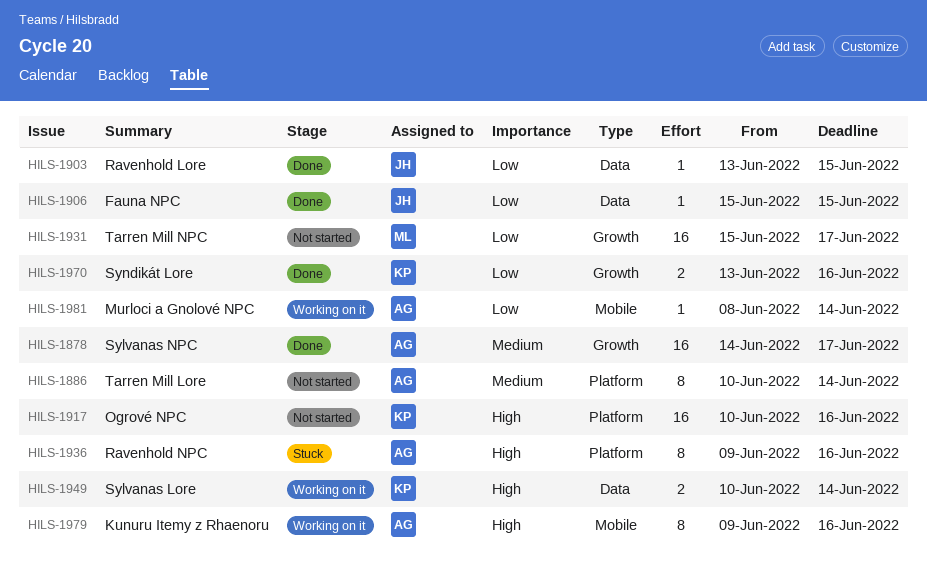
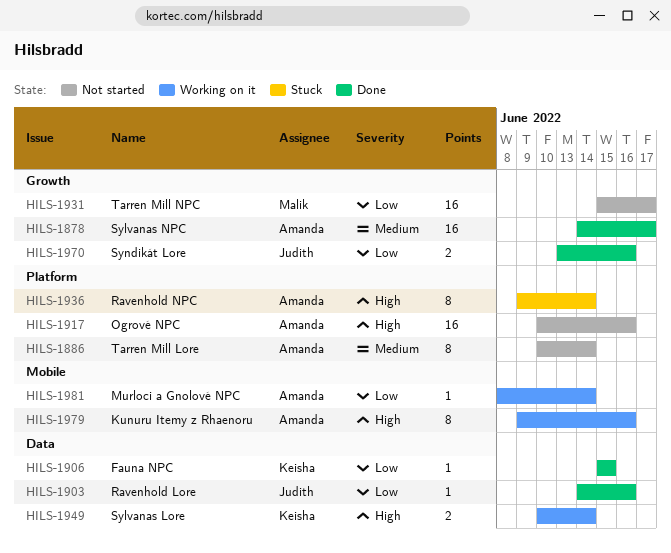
HILS-1903, start: Jun 13 -> Jun 14
HILS-1903, due: Jun 15 -> Jun 16
HILS-1906, owner: Judith -> Keisha
HILS-1917, owner: Keisha -> Amanda
HILS-1936, due: Jun 16 -> Jun 14
HILS-1970, owner: Keisha -> Judith

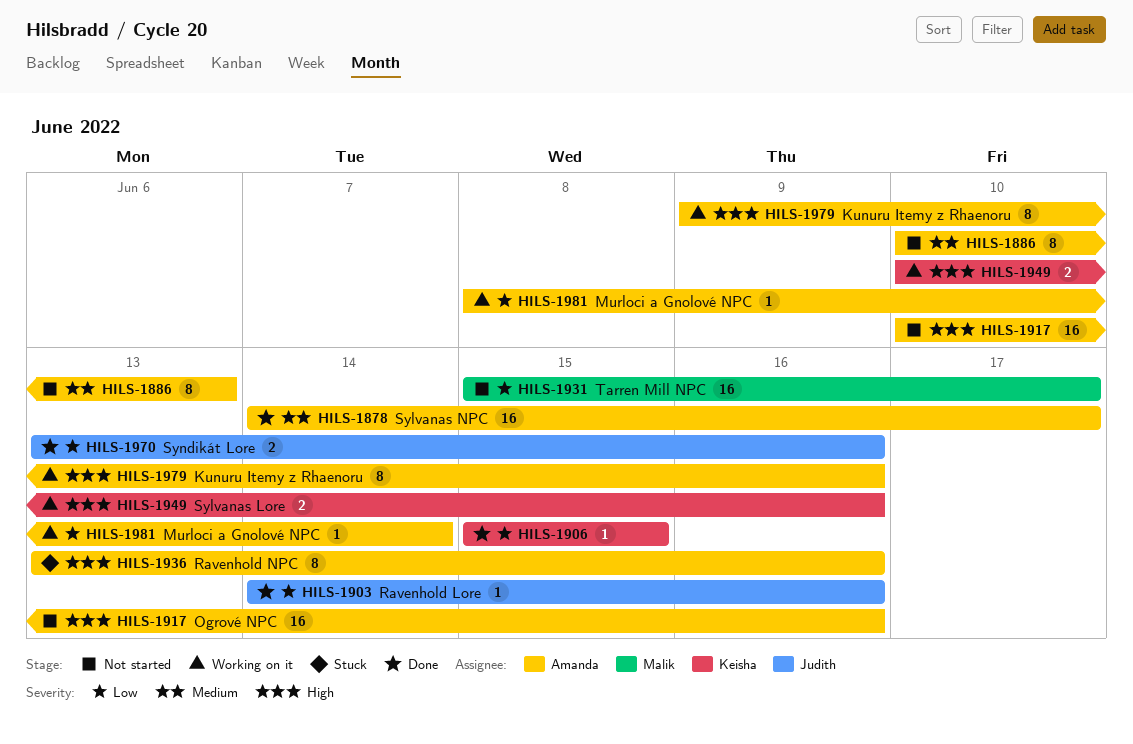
HILS-1886, due: Jun 14 -> Jun 13
HILS-1936, start: Jun 9 -> Jun 13
HILS-1936, due: Jun 14 -> Jun 16
HILS-1949, due: Jun 14 -> Jun 16

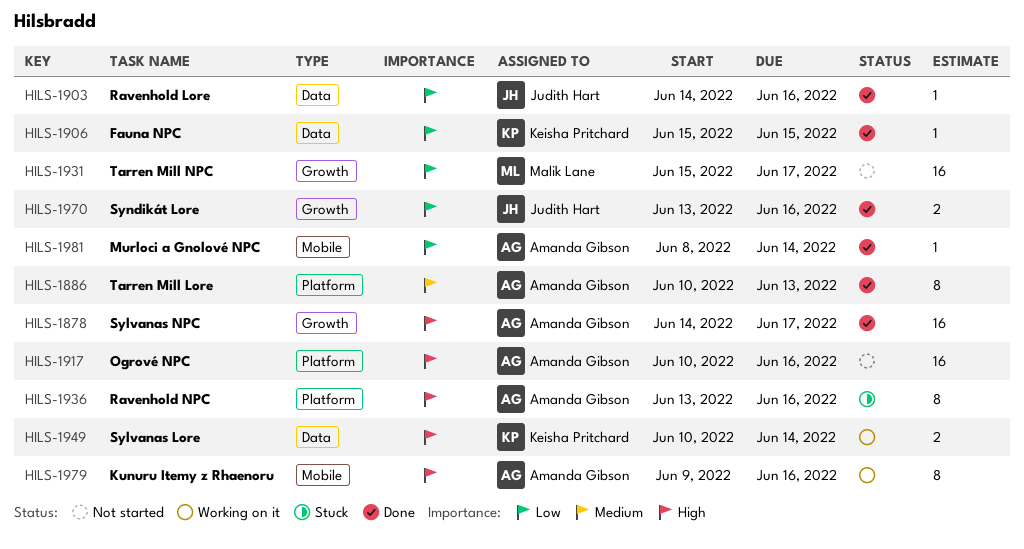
HILS-1878, priority: Medium -> High
HILS-1886, status: Not started -> Done
HILS-1949, due: Jun 16 -> Jun 14
HILS-1981, status: Working on it -> Done

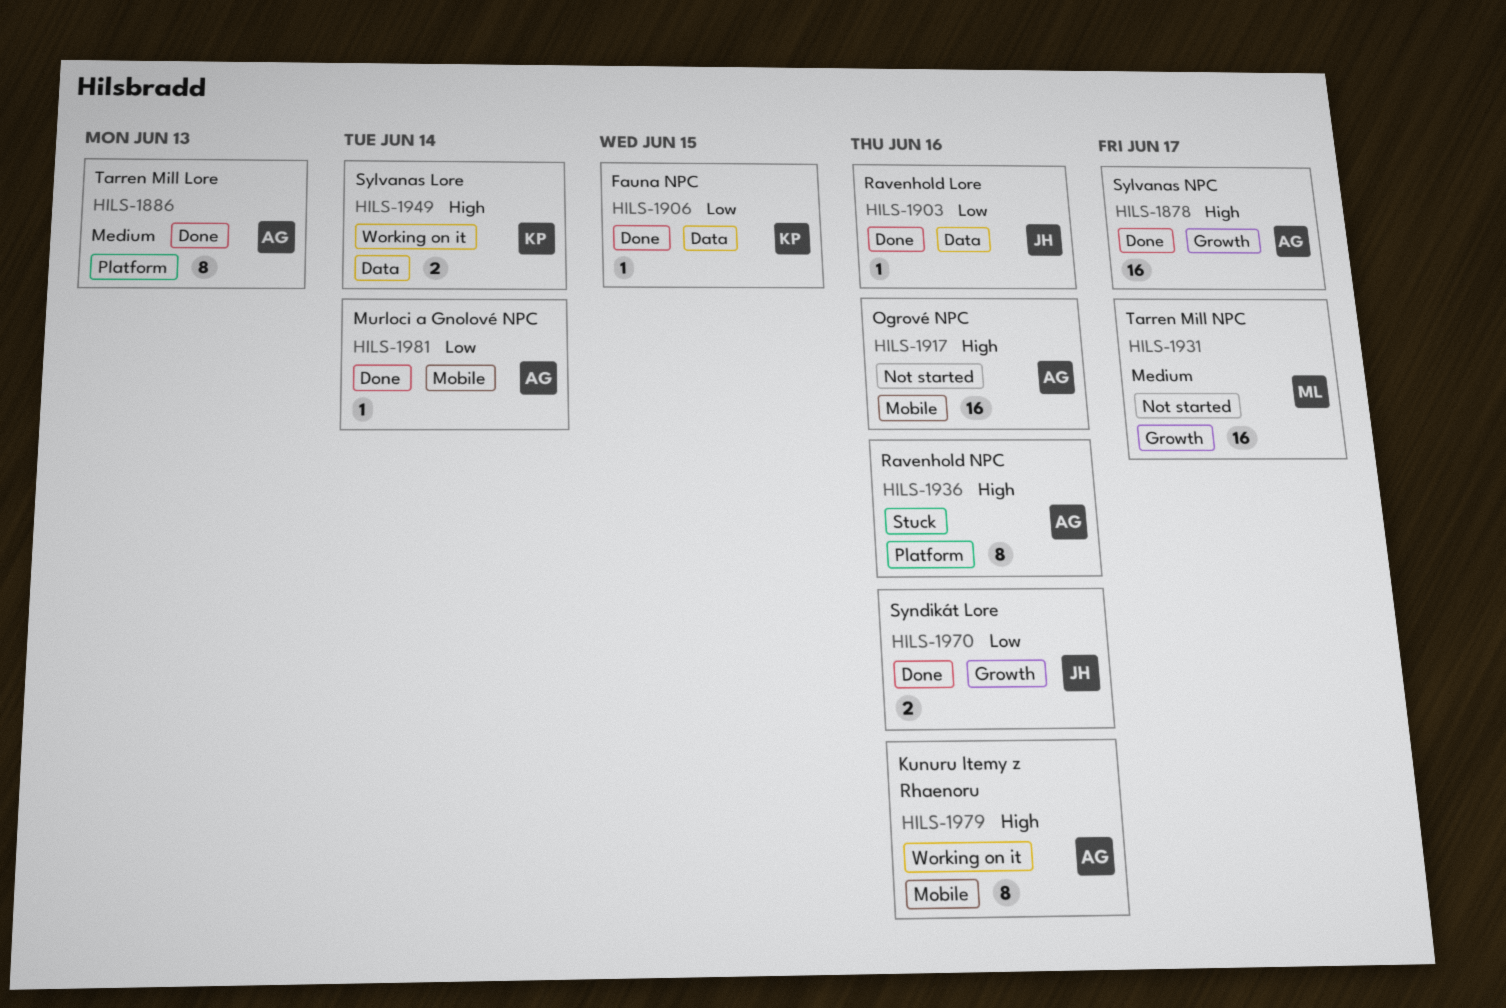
HILS-1917, label: Platform -> Mobile
HILS-1931, priority: Low -> Medium

